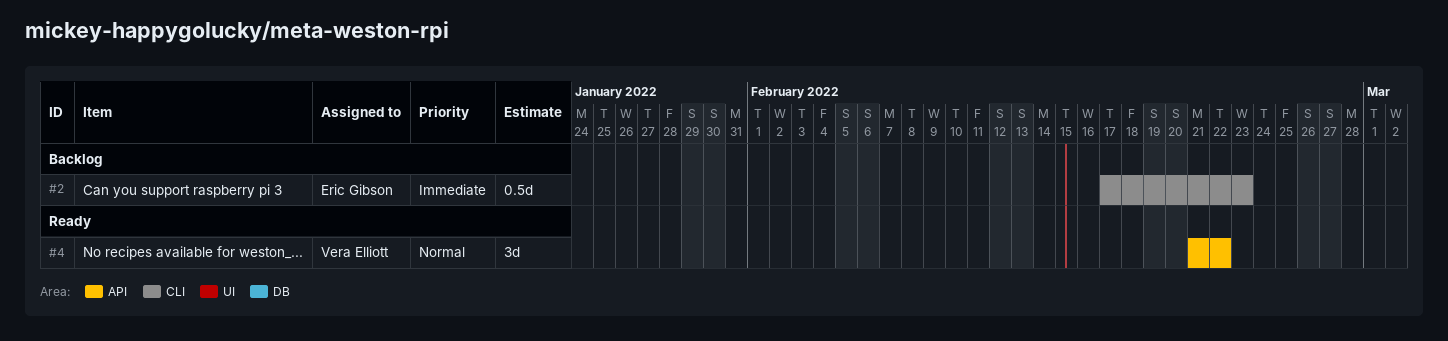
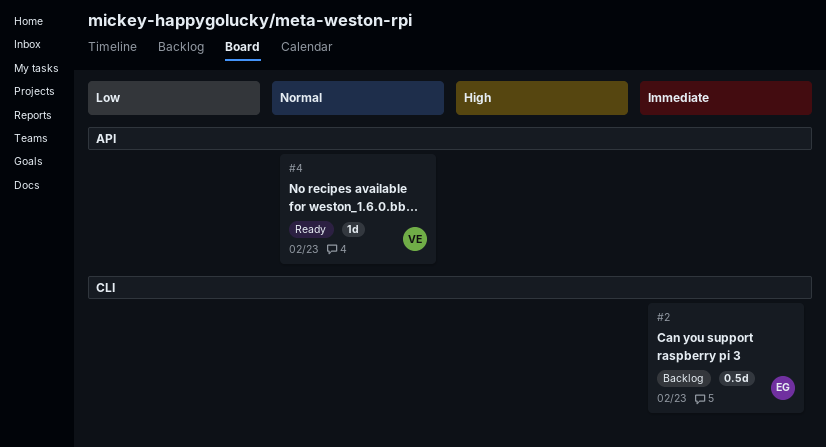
#4, estimate: 3d -> 1d
#4, due: Feb 22 -> Feb 23

